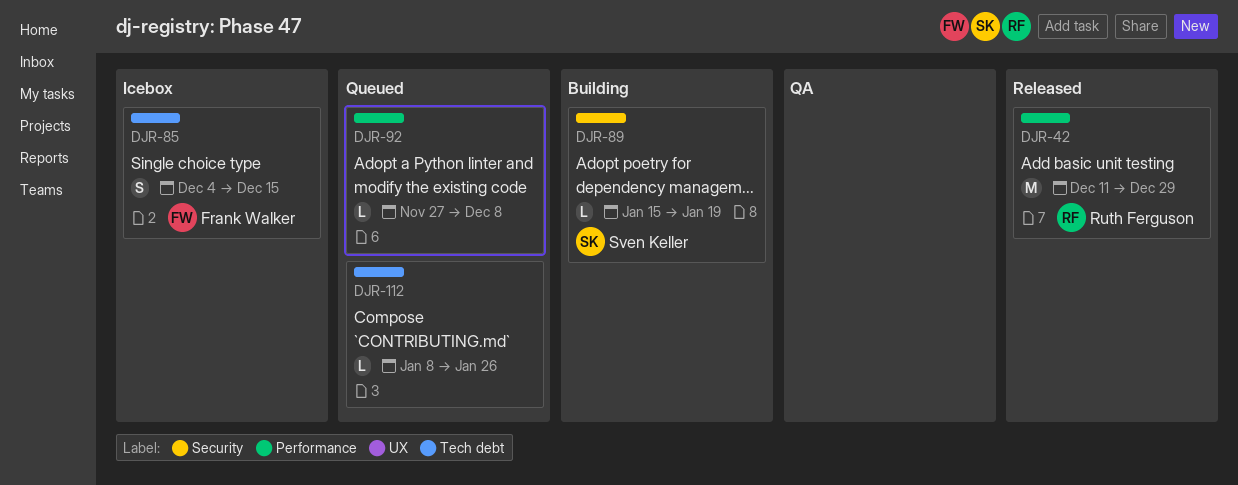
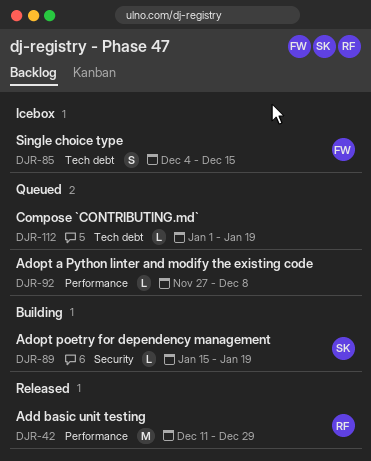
DJR-112, start: Jan 8 -> Jan 1
DJR-112, due: Jan 26 -> Jan 19

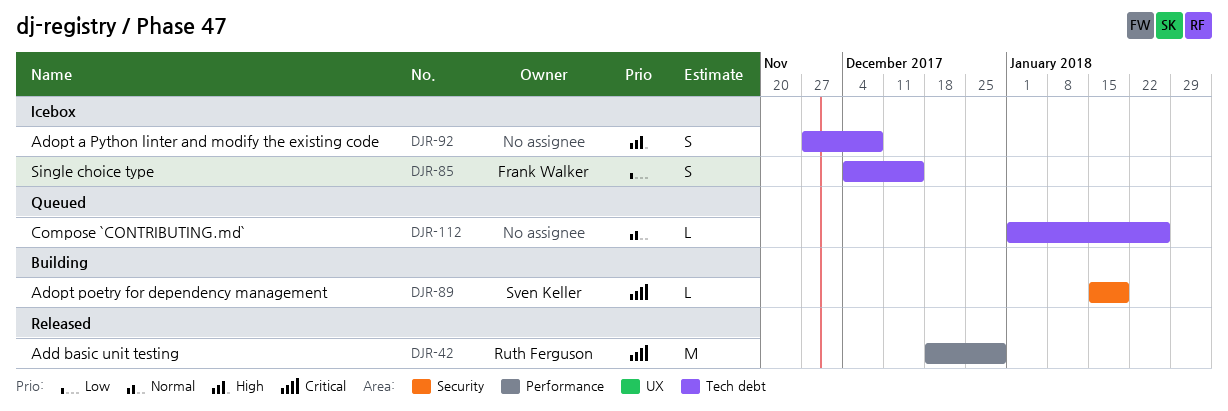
DJR-42, start: Dec 11 -> Dec 18
DJR-92, status: Queued -> Icebox
DJR-92, label: Performance -> Tech debt
DJR-92, estimate: L -> S
DJR-112, due: Jan 19 -> Jan 26

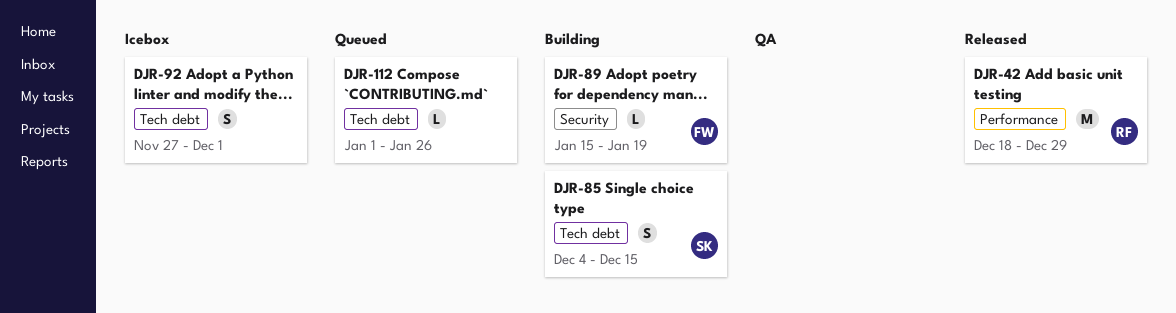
DJR-85, status: Icebox -> Building
DJR-85, owner: Frank Walker -> Sven Keller
DJR-89, owner: Sven Keller -> Frank Walker
DJR-92, due: Dec 8 -> Dec 1

